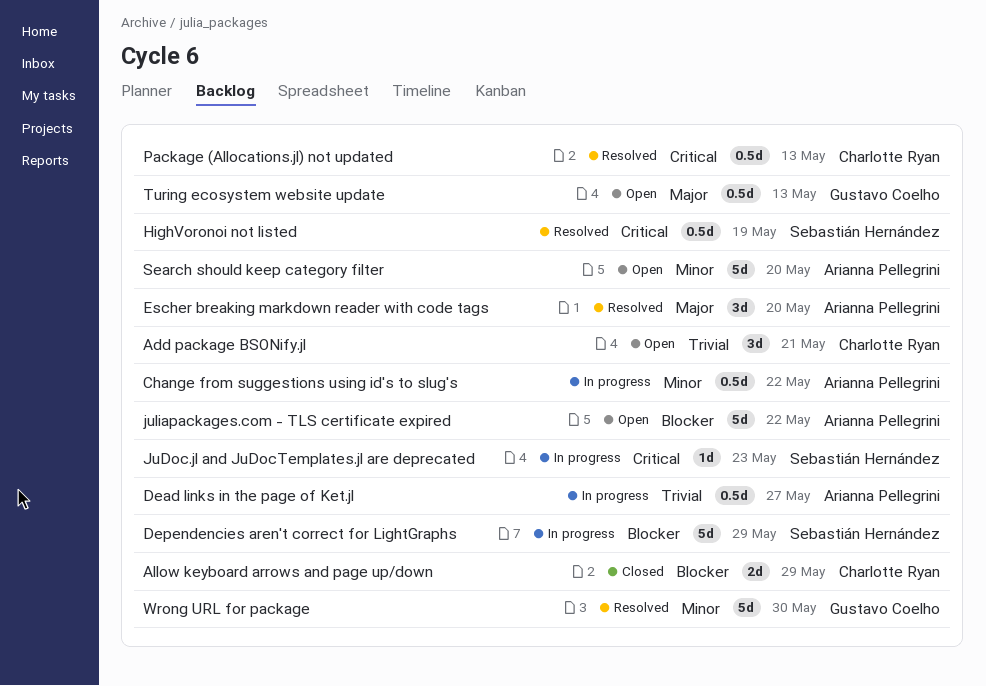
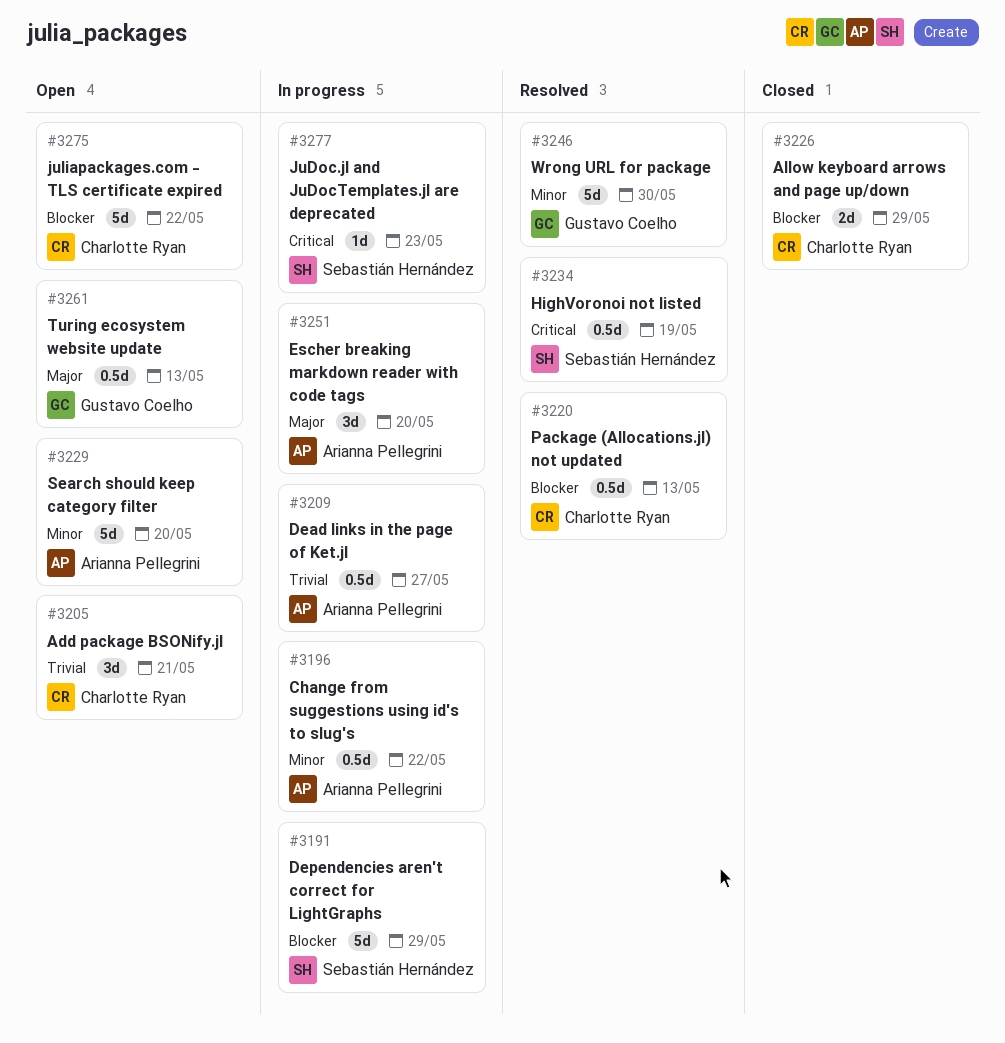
Escher breaking markdown reader with code tags, status: Resolved -> In progress
juliapackages.com - TLS certificate expired, owner: Arianna Pellegrini -> Charlotte Ryan
Package (Allocations.jl) not updated, priority: Critical -> Blocker

